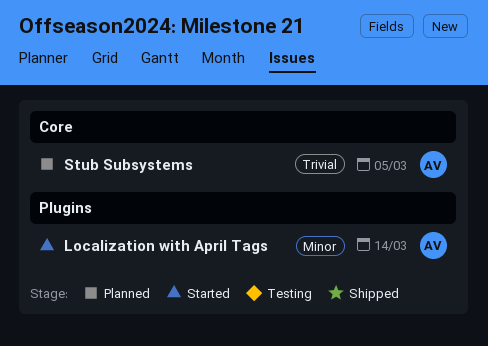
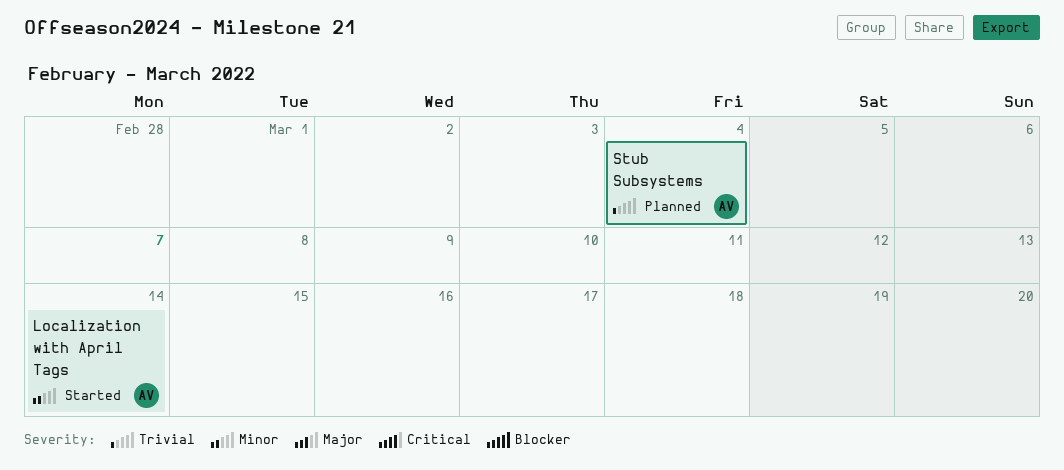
Stub Subsystems, due: Mar 5 -> Mar 4

